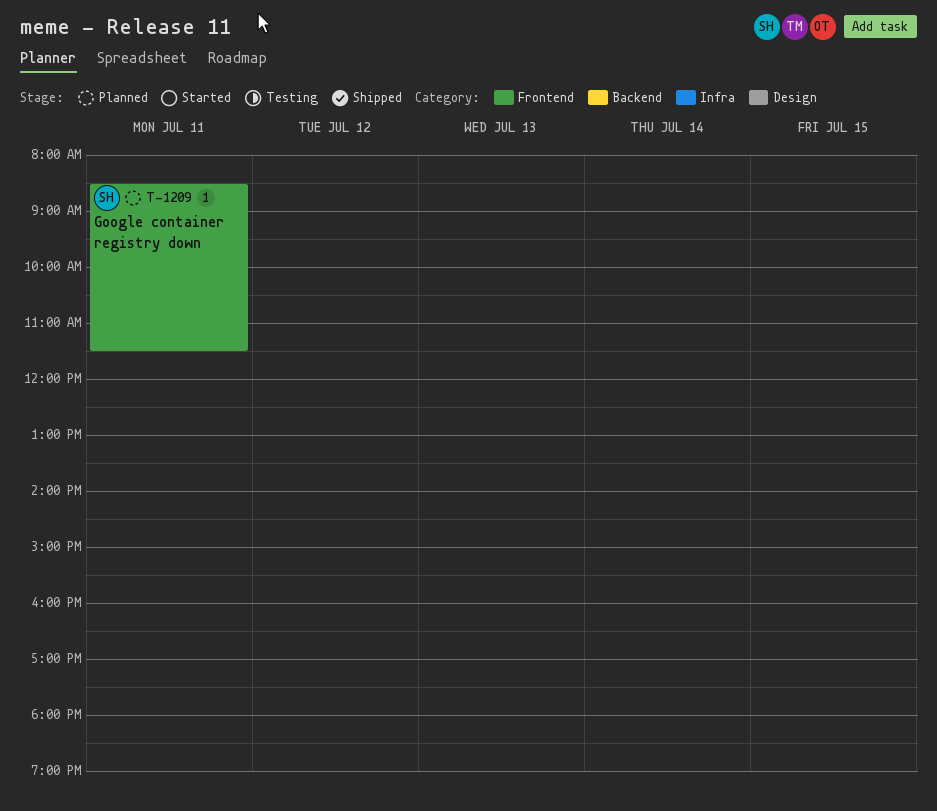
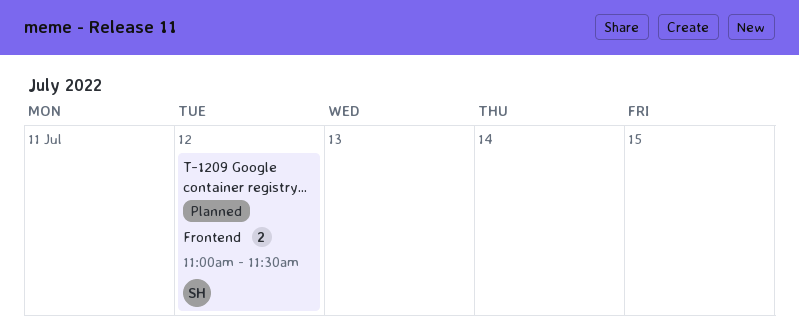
T-1209, estimate: 1 -> 2
T-1209, day: Jul 11 -> Jul 12
T-1209, begins: 08:30 -> 11:00

